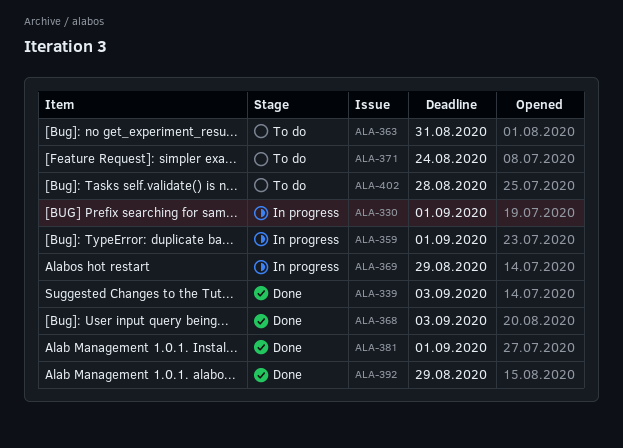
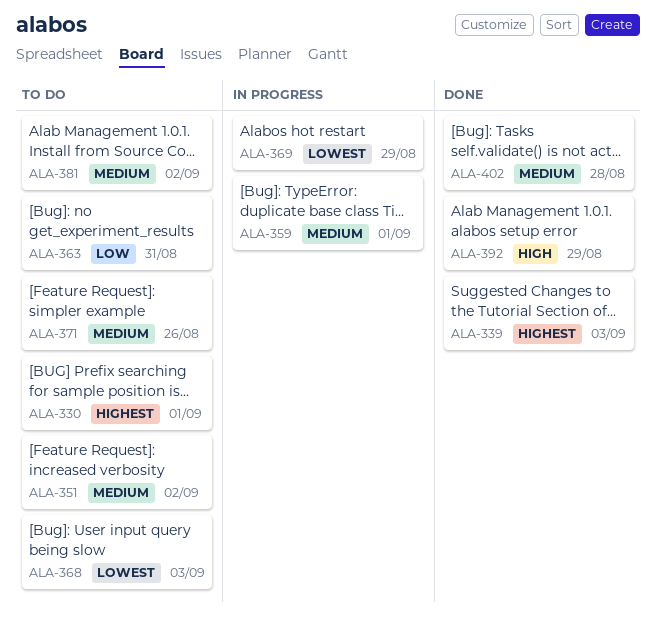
ALA-330, status: In progress -> To do
ALA-351: none -> present
ALA-368, status: Done -> To do
ALA-371, due: Aug 24 -> Aug 26
ALA-381, status: Done -> To do
ALA-381, due: Sep 1 -> Sep 2
ALA-402, status: To do -> Done

